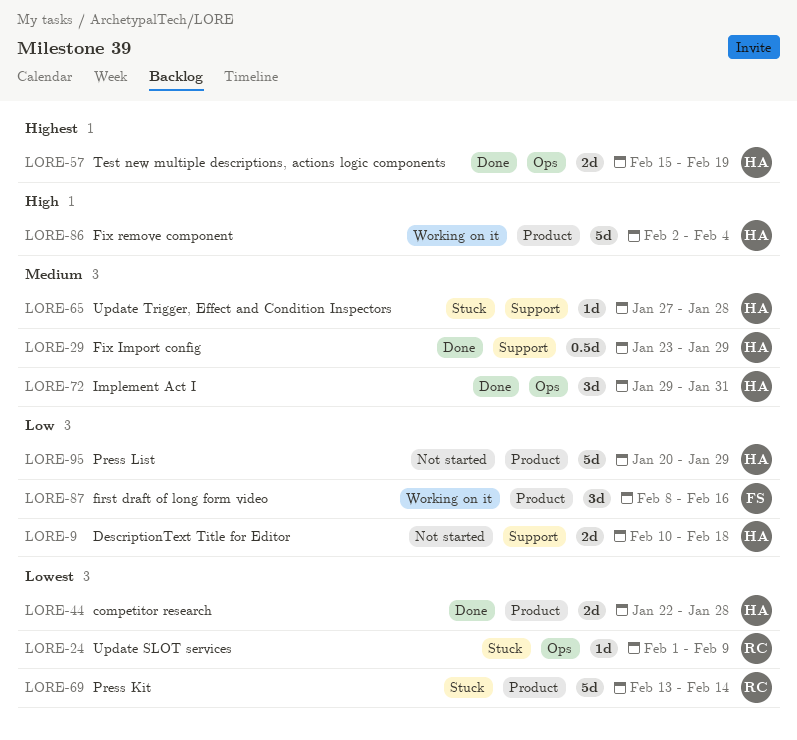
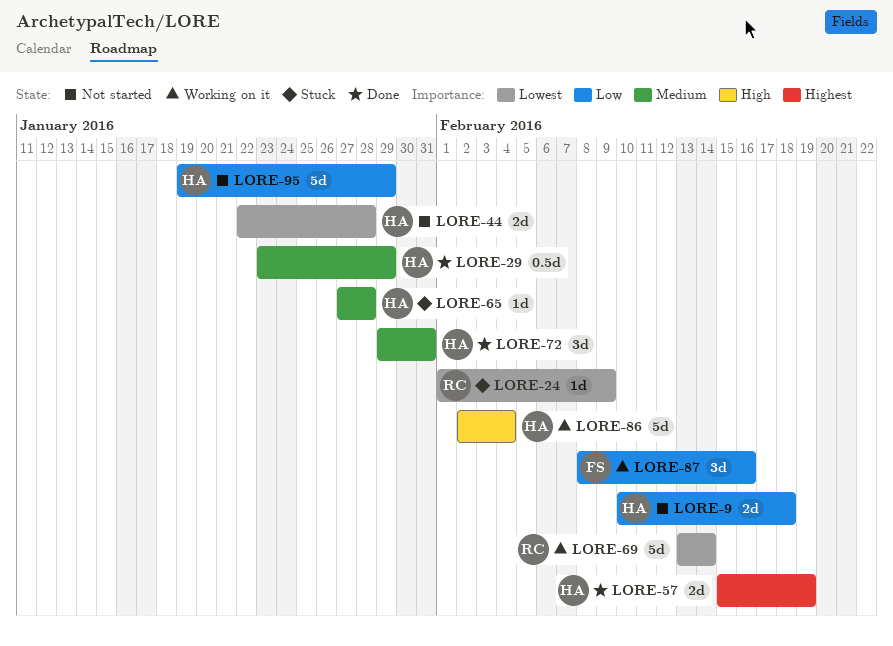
LORE-44, status: Done -> Not started
LORE-69, status: Stuck -> Working on it
LORE-95, start: Jan 20 -> Jan 19

